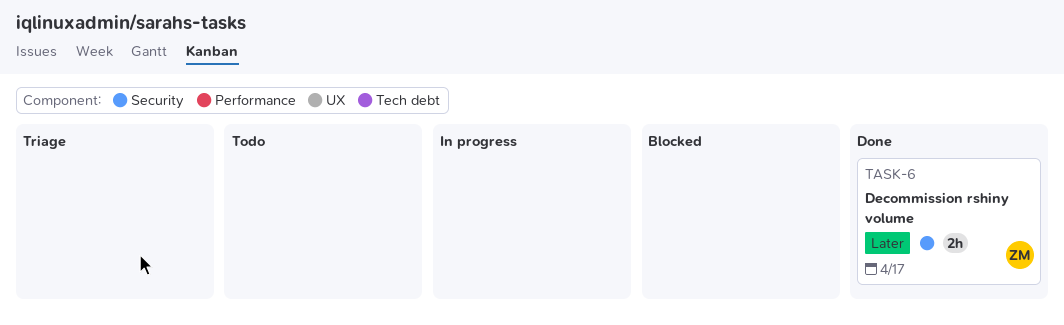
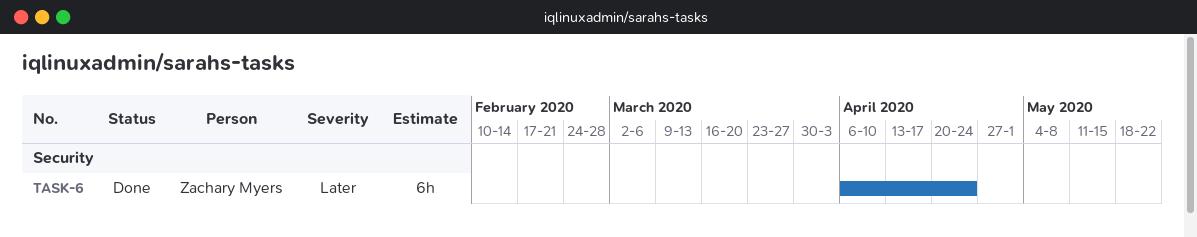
TASK-6, estimate: 2h -> 6h
TASK-6, due: Apr 17 -> Apr 24

